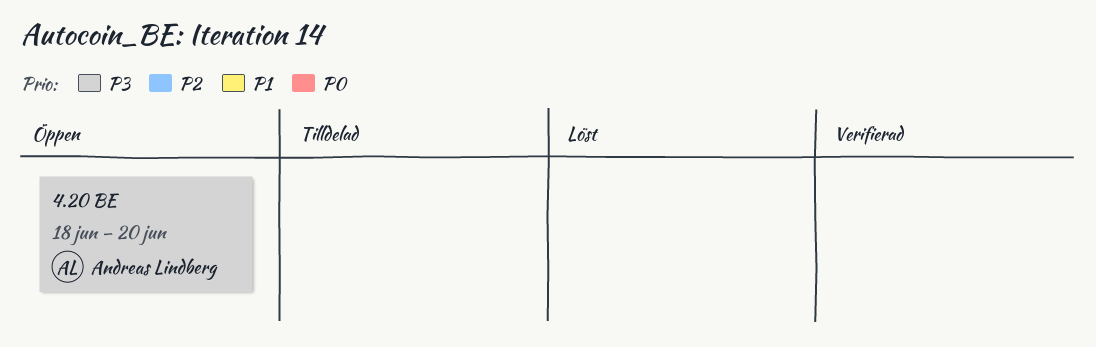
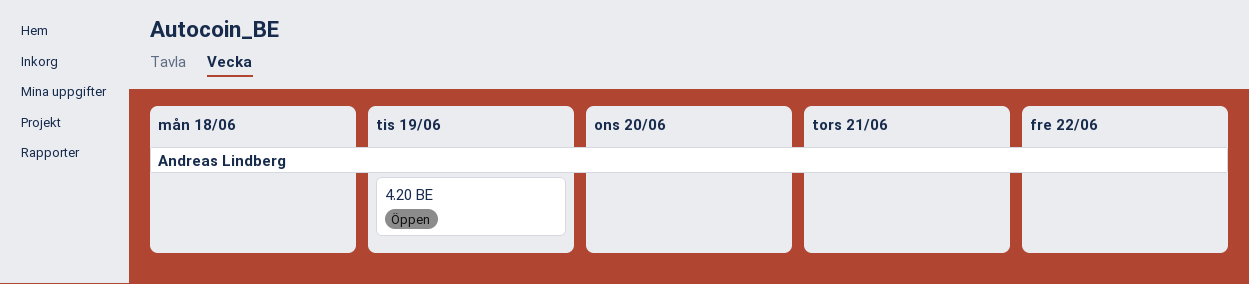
4.20 BE, due: Jun 20 -> Jun 19

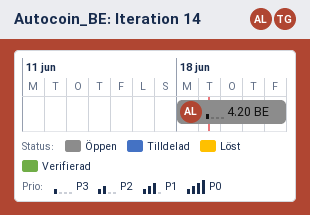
4.20 BE, due: Jun 19 -> Jun 22

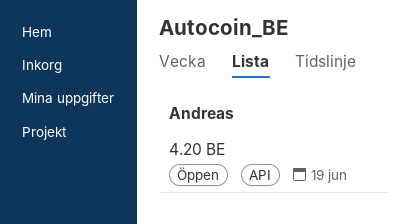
4.20 BE, due: Jun 22 -> Jun 19

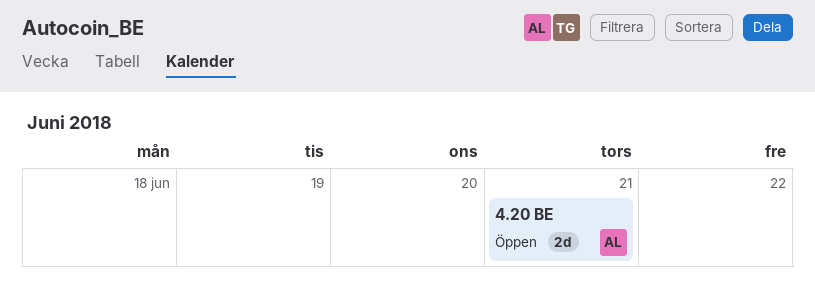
4.20 BE, due: Jun 19 -> Jun 21

